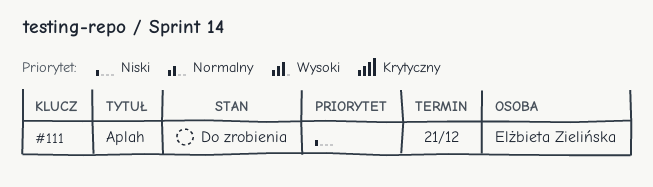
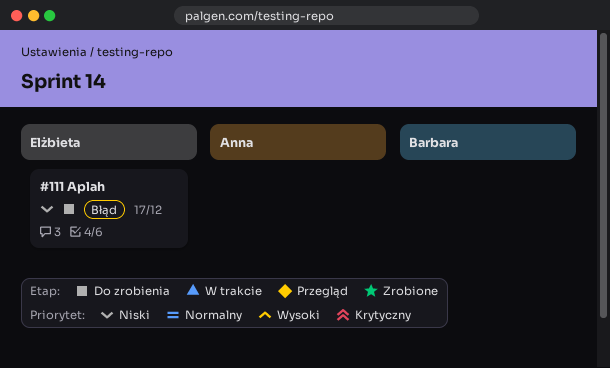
#111, due: Dec 21 -> Dec 17

